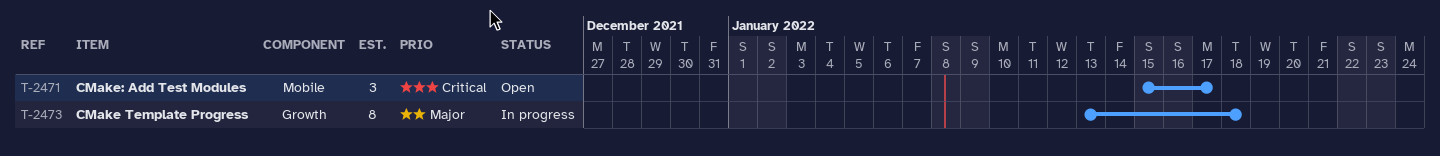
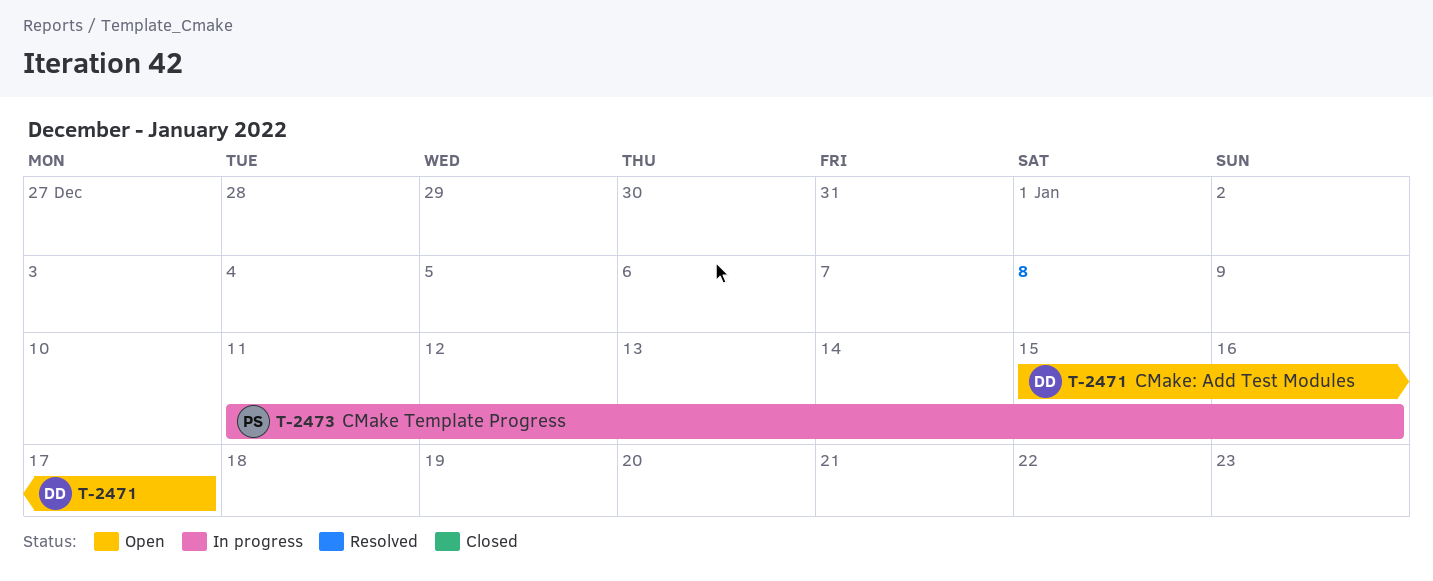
T-2473, start: Jan 13 -> Jan 11
T-2473, due: Jan 18 -> Jan 16

